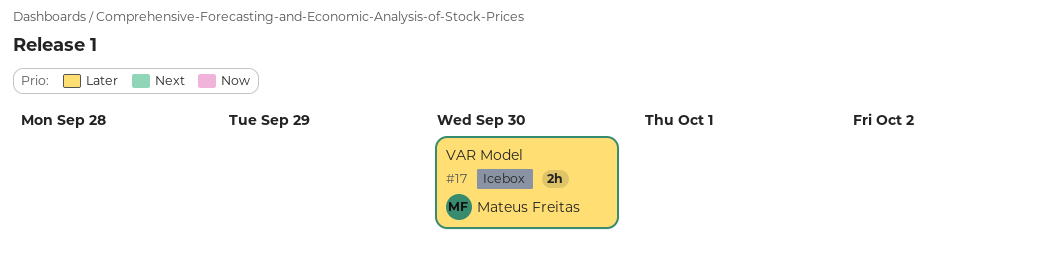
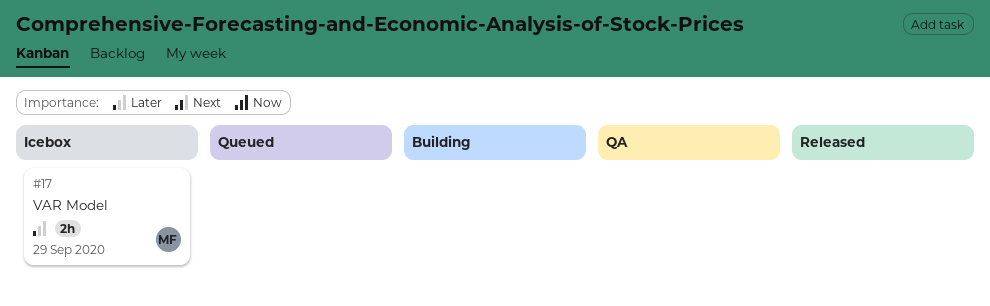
#17, due: Sep 30 -> Sep 29

